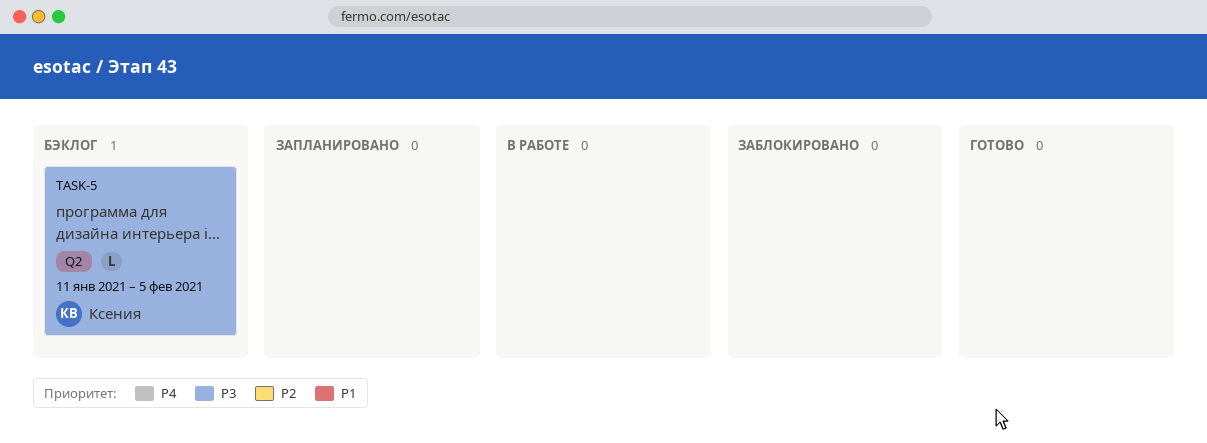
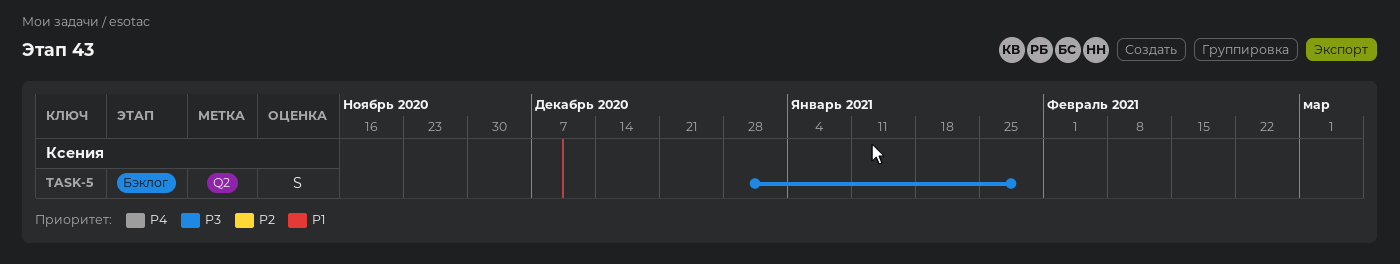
TASK-5, estimate: L -> S
TASK-5, start: Jan 11 -> Dec 28
TASK-5, due: Feb 5 -> Jan 29

